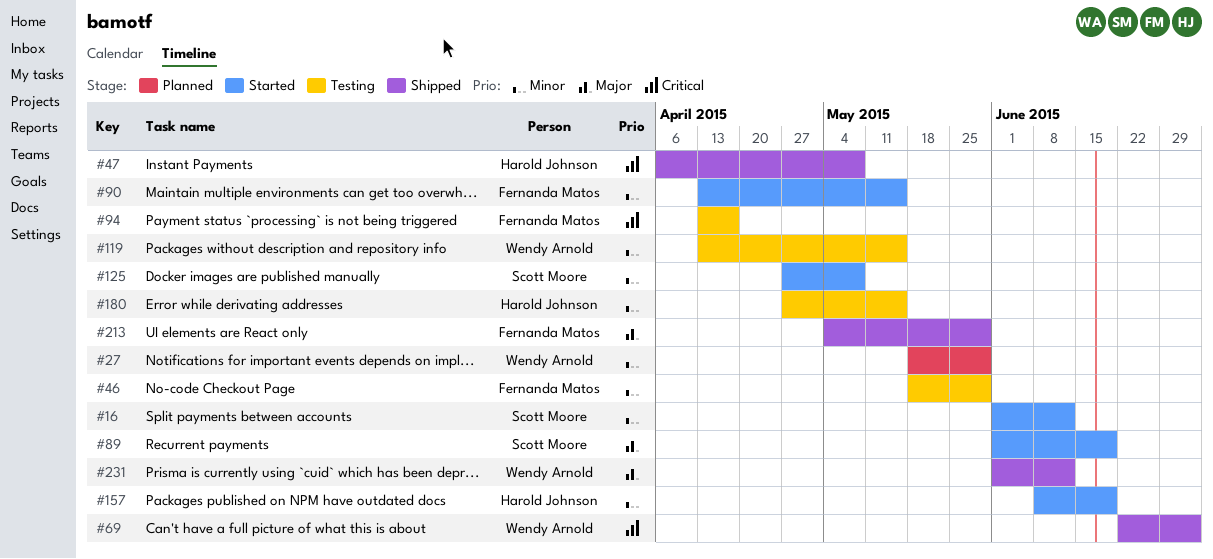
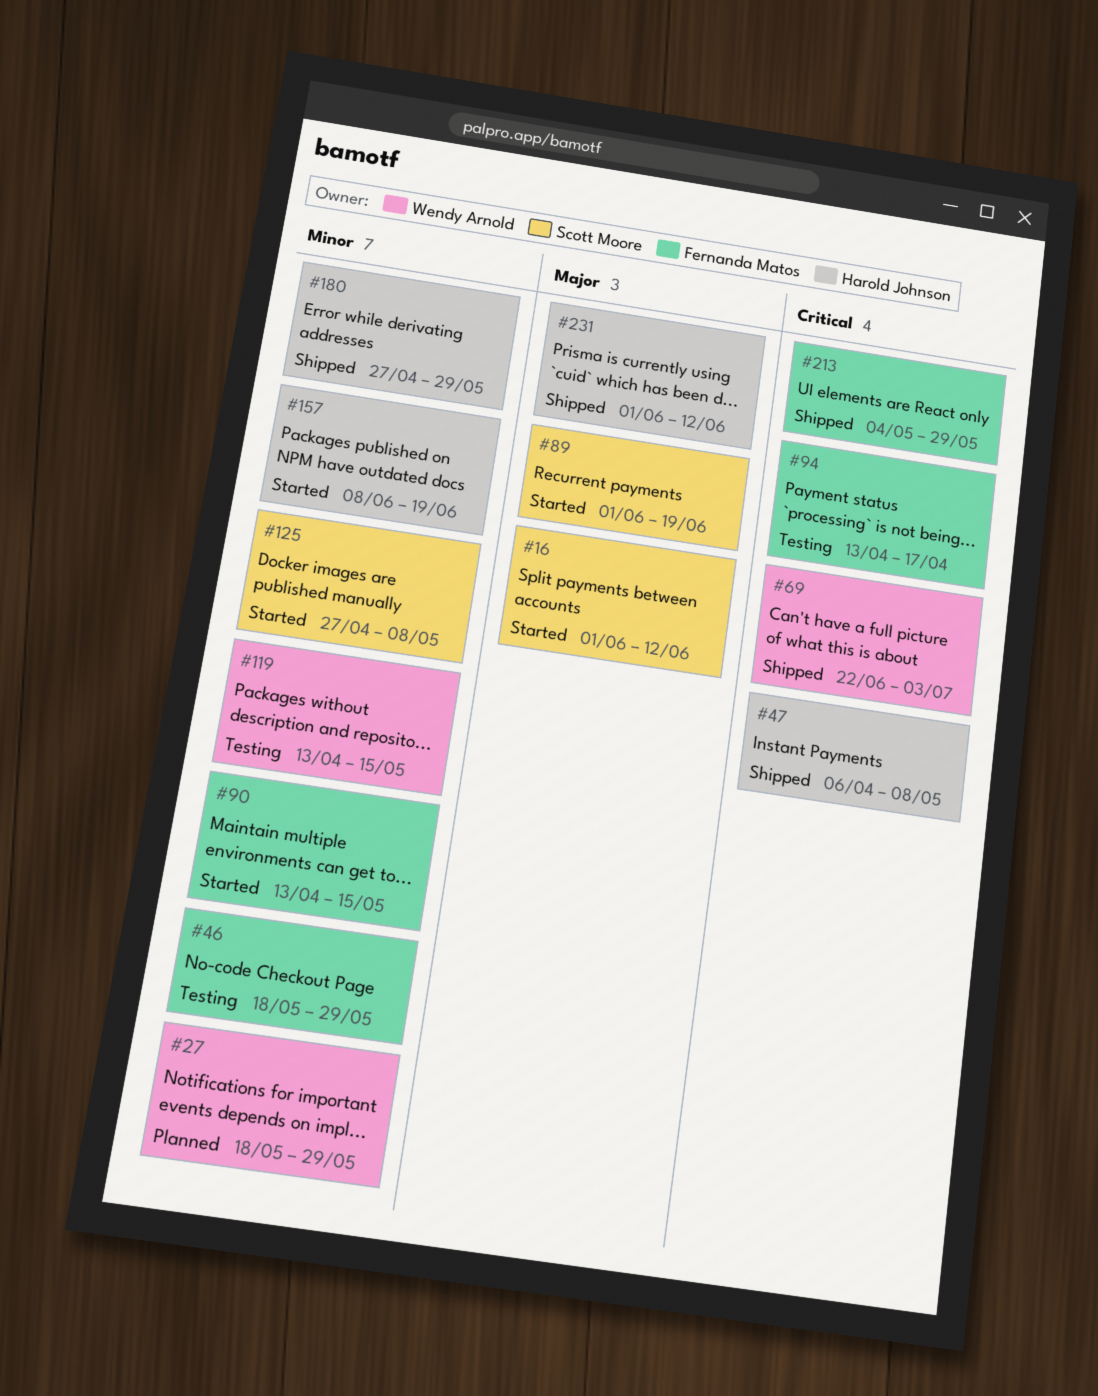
#16, priority: Minor -> Major
#180, status: Testing -> Shipped
#180, due: May 15 -> May 29
#213, priority: Major -> Critical
#231, owner: Wendy Arnold -> Harold Johnson

